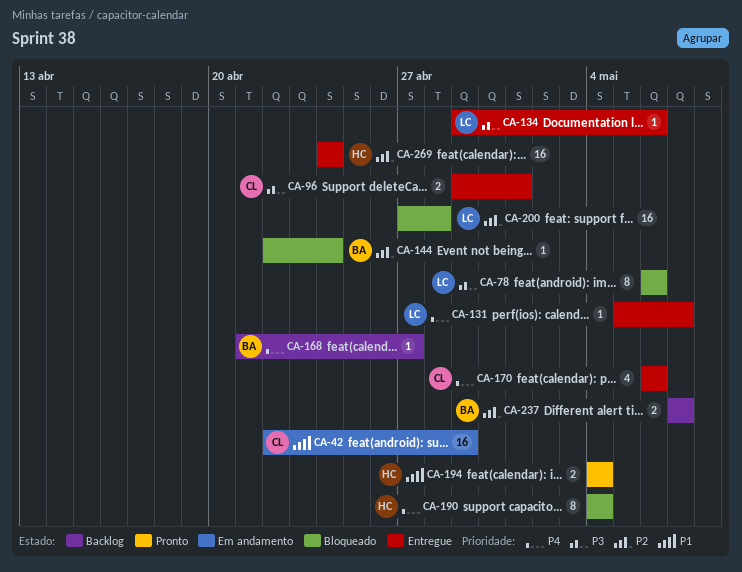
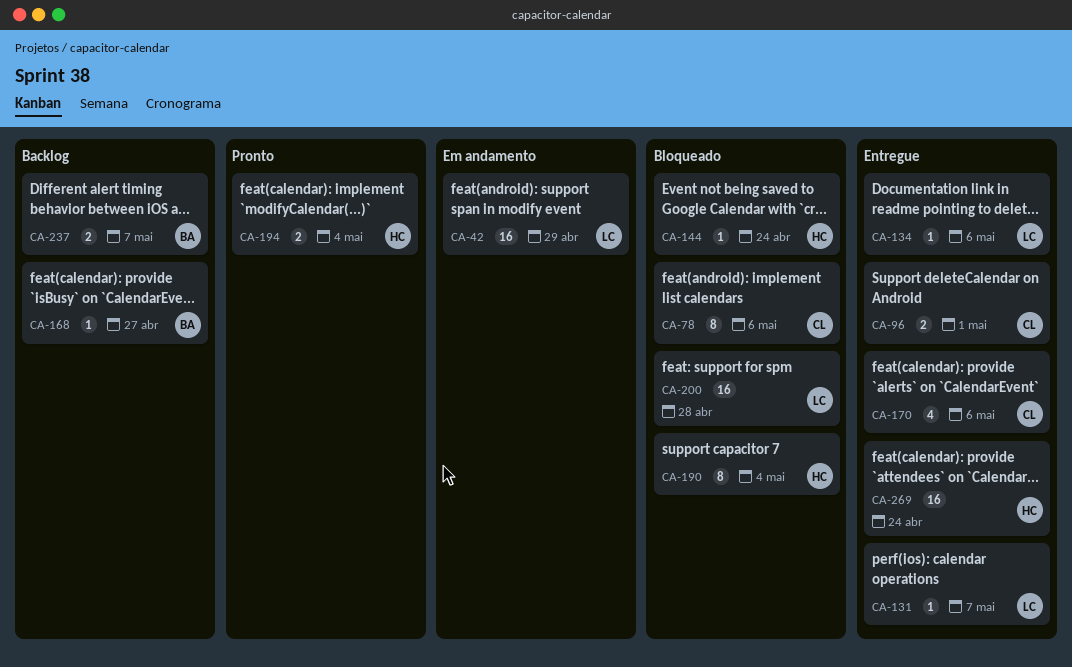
CA-42, owner: CL -> LC
CA-78, owner: LC -> CL
CA-144, owner: BA -> HC

